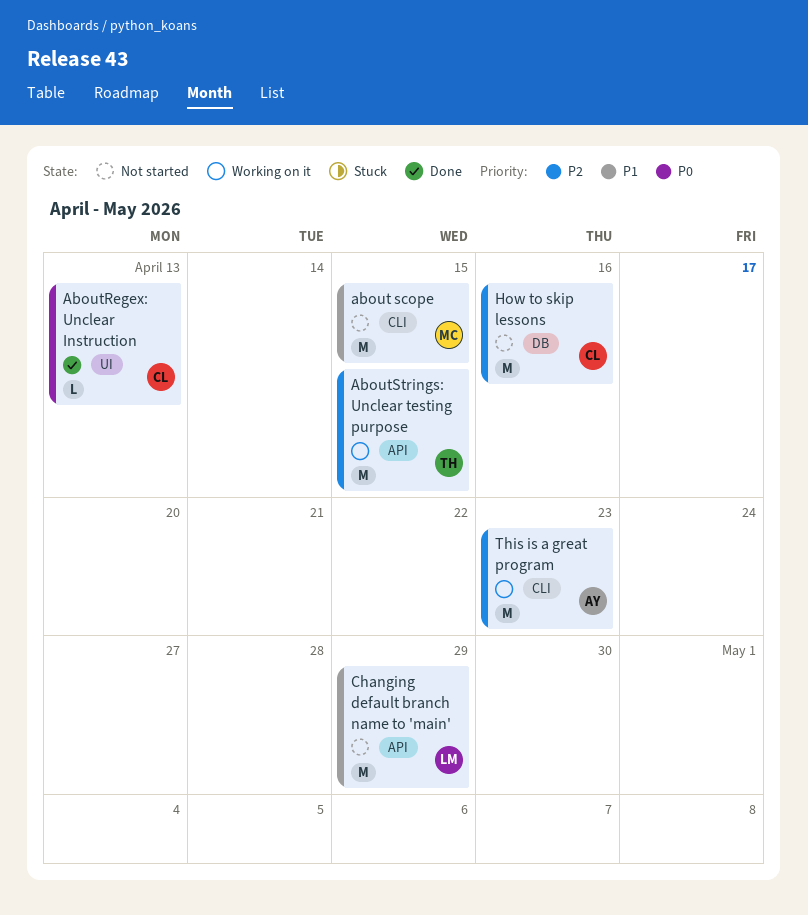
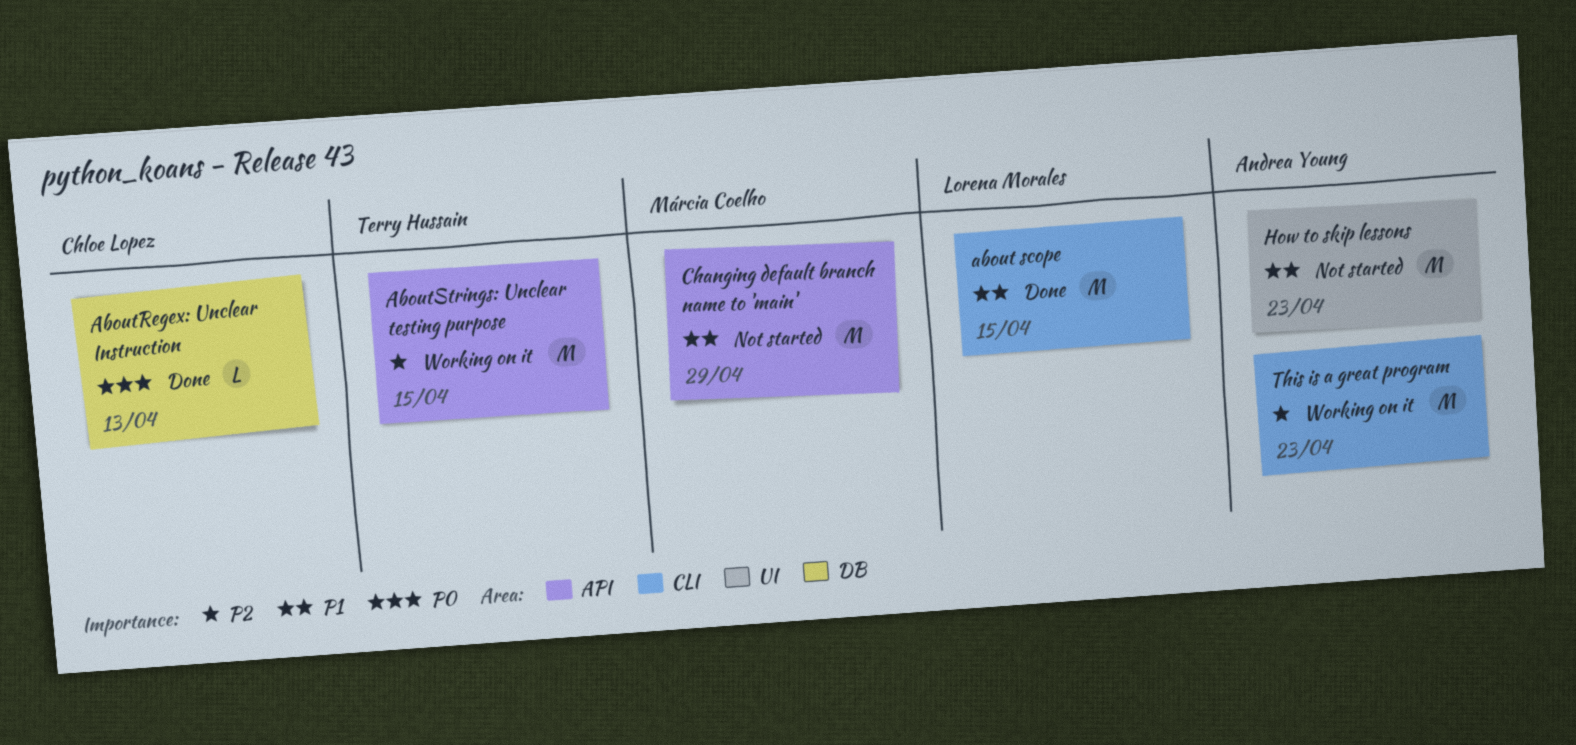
about scope, status: Not started -> Done
about scope, owner: Márcia Coelho -> Lorena Morales
AboutRegex: Unclear Instruction, label: UI -> DB
Changing default branch name to 'main', owner: Lorena Morales -> Márcia Coelho
How to skip lessons, owner: Chloe Lopez -> Andrea Young
How to skip lessons, priority: P2 -> P1
How to skip lessons, label: DB -> UI
How to skip lessons, due: Apr 16 -> Apr 23

